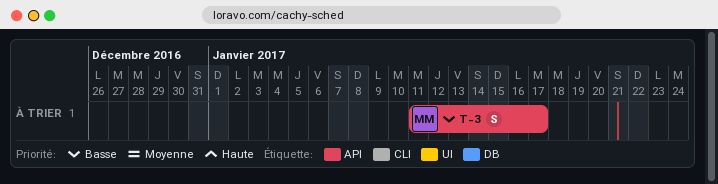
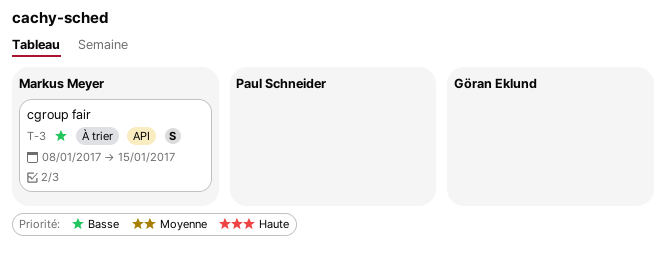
T-3, start: Jan 11 -> Jan 8
T-3, due: Jan 17 -> Jan 15

